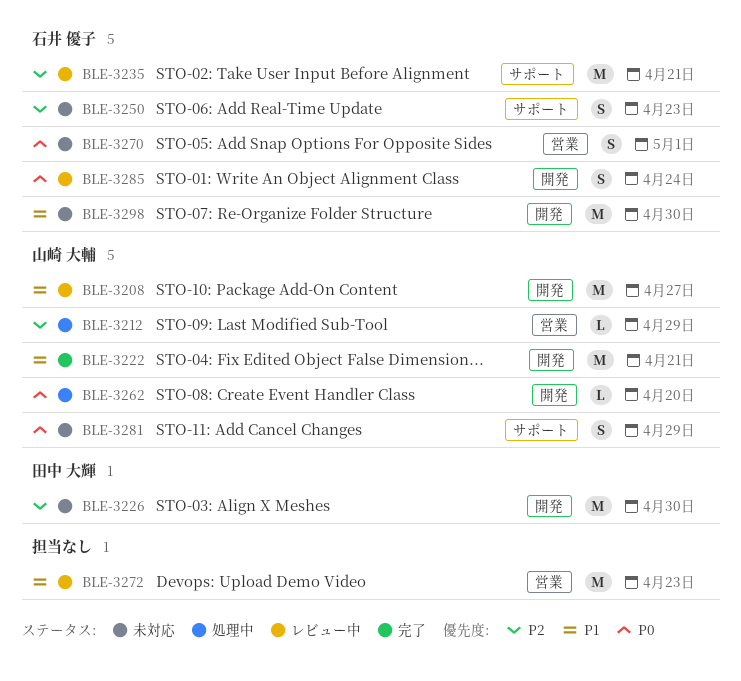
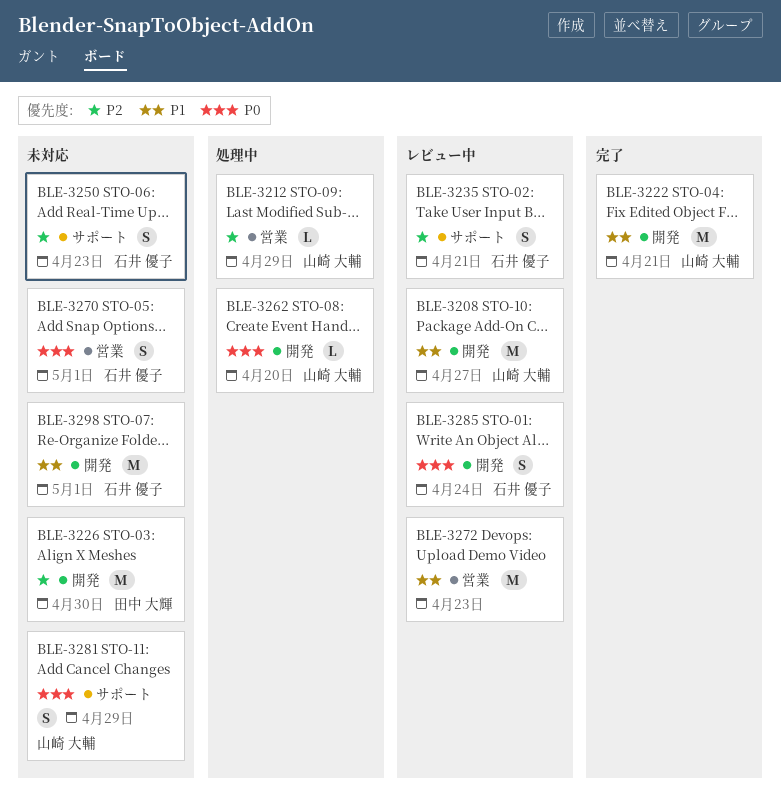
BLE-3235, estimate: M -> S
BLE-3298, due: Apr 30 -> May 1

